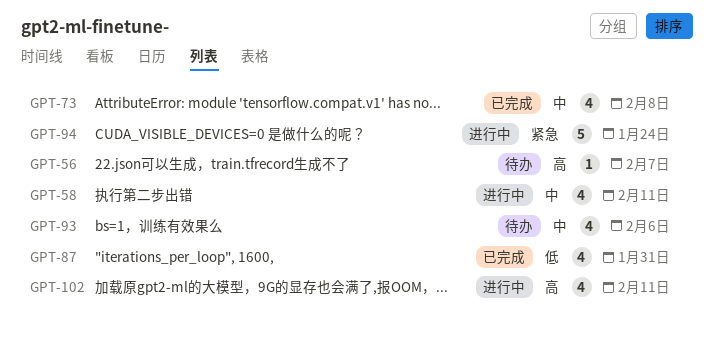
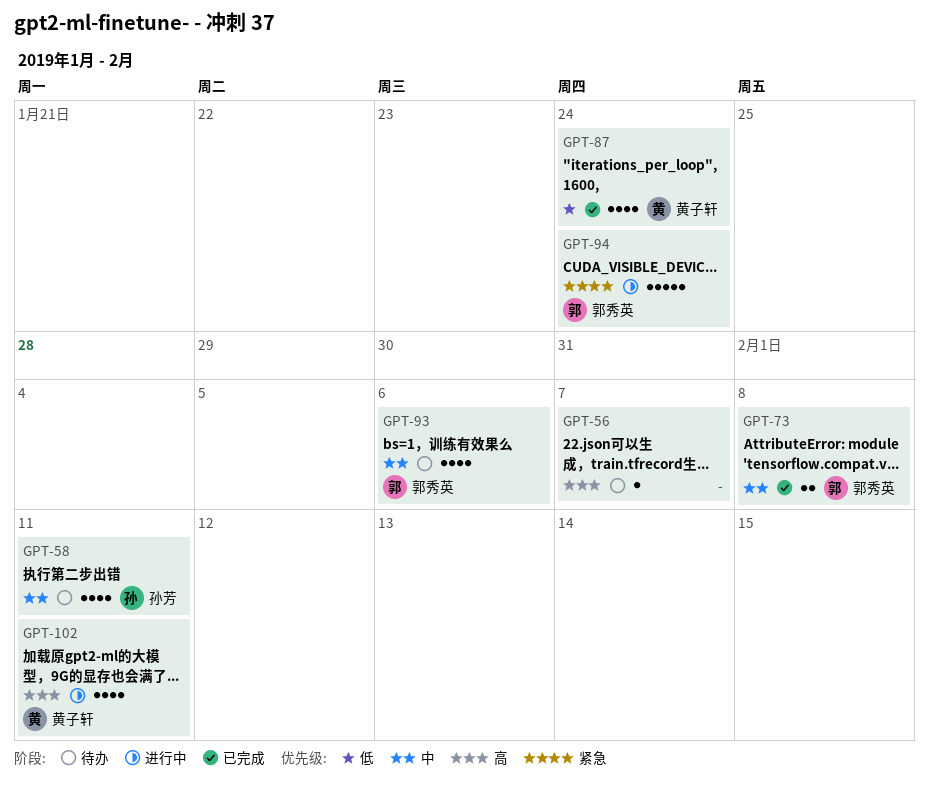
GPT-58, status: 进行中 -> 待办
GPT-73, estimate: 4 -> 2
GPT-87, due: Jan 31 -> Jan 24

